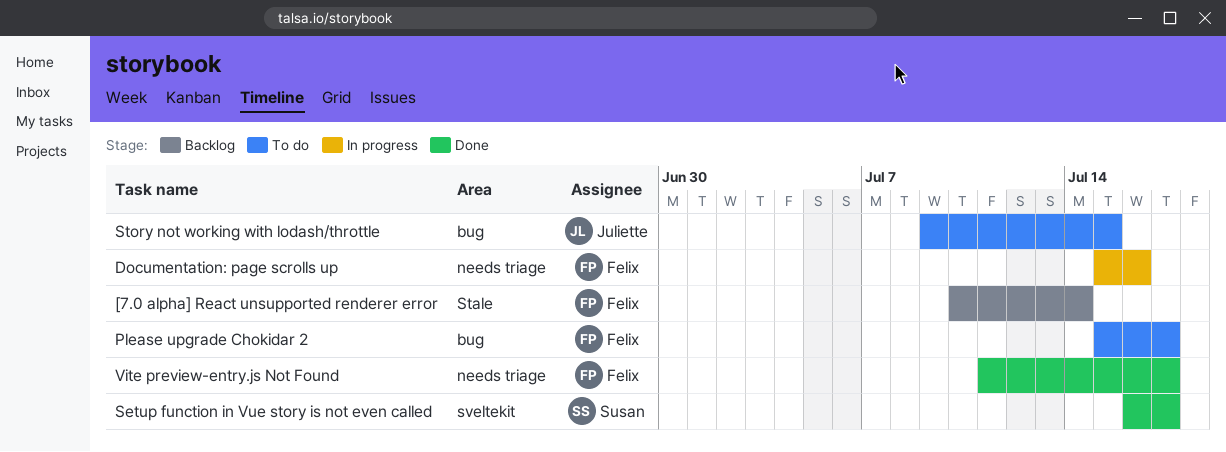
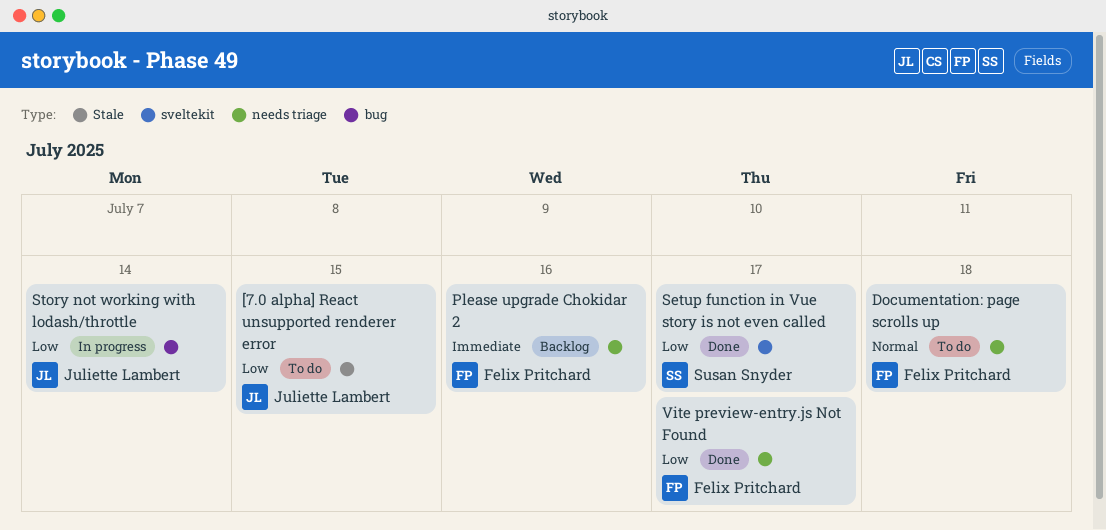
[7.0 alpha] React unsupported renderer error, status: Backlog -> To do
[7.0 alpha] React unsupported renderer error, owner: Felix Pritchard -> Juliette Lambert
[7.0 alpha] React unsupported renderer error, due: Jul 14 -> Jul 15
Documentation: page scrolls up, status: In progress -> To do
Documentation: page scrolls up, due: Jul 16 -> Jul 18
Please upgrade Chokidar 2, status: To do -> Backlog
Please upgrade Chokidar 2, label: bug -> needs triage
Please upgrade Chokidar 2, due: Jul 17 -> Jul 16
Story not working with lodash/throttle, status: To do -> In progress
Story not working with lodash/throttle, due: Jul 15 -> Jul 14

